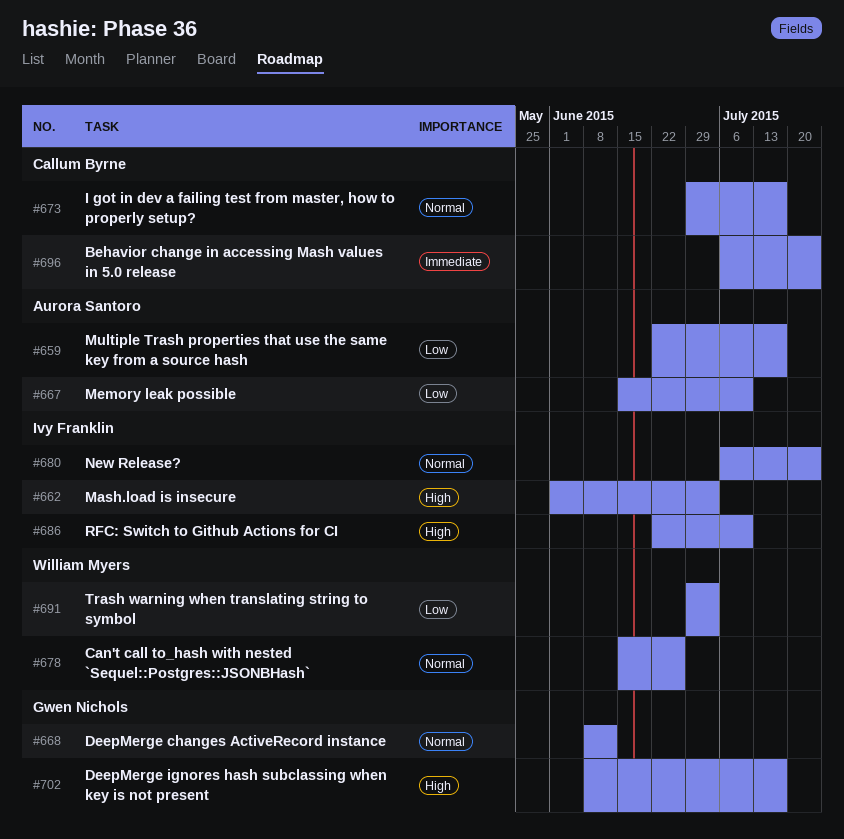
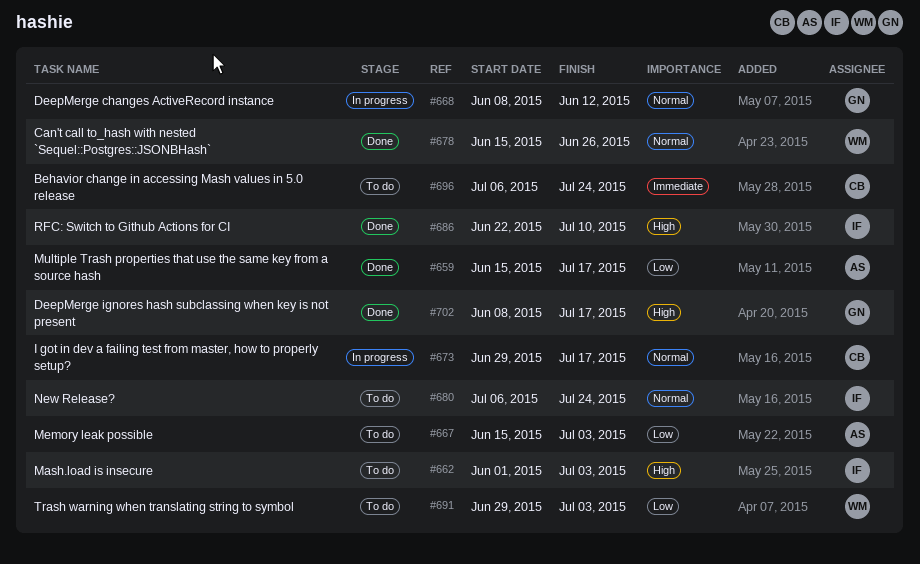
#659, start: Jun 22 -> Jun 15
#667, due: Jul 10 -> Jul 3

